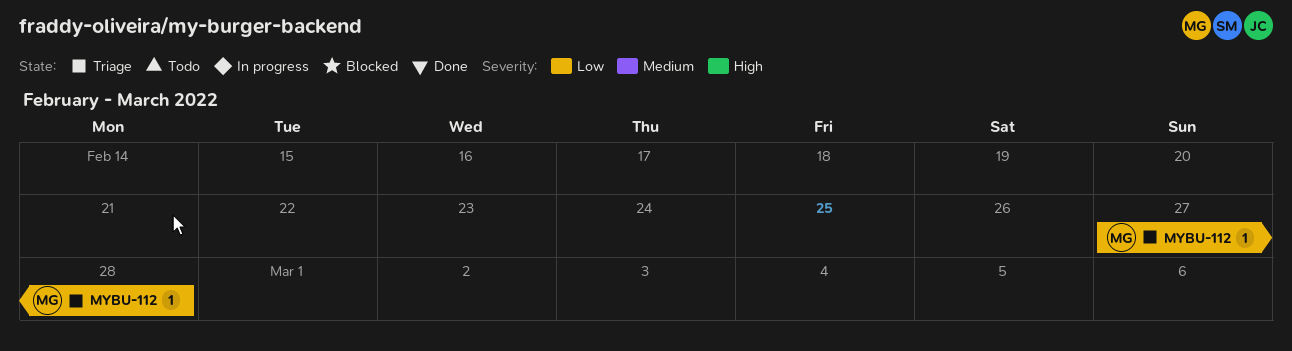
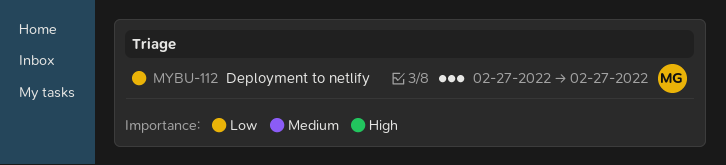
MYBU-112, estimate: 1 -> 3
MYBU-112, due: Feb 28 -> Feb 27

